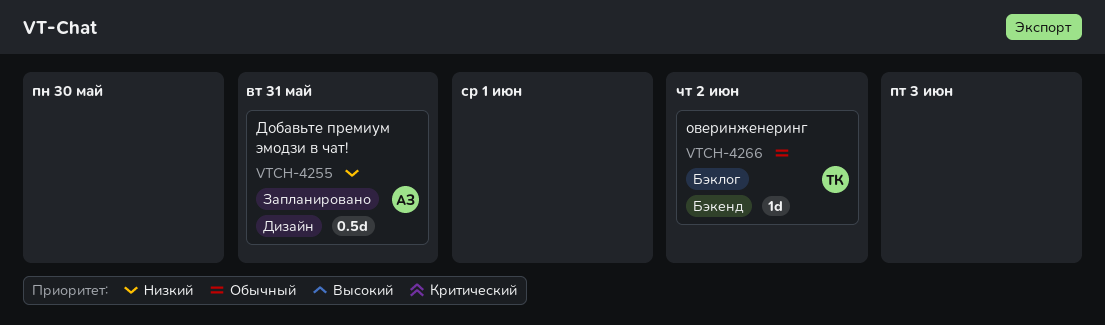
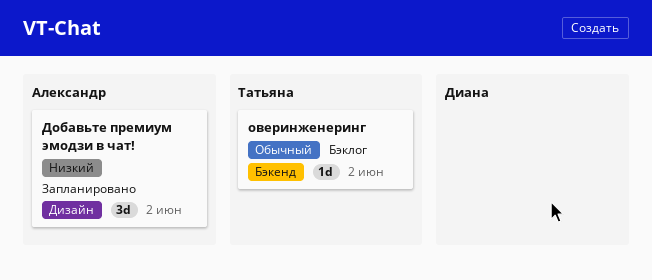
Добавьте премиум эмодзи в чат!, estimate: 0.5d -> 3d
Добавьте премиум эмодзи в чат!, due: May 31 -> Jun 2

